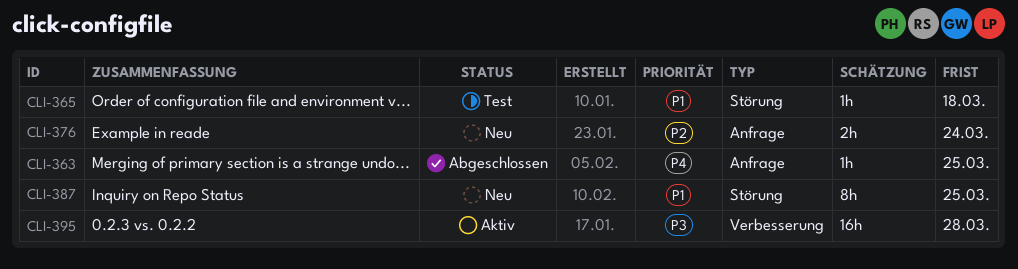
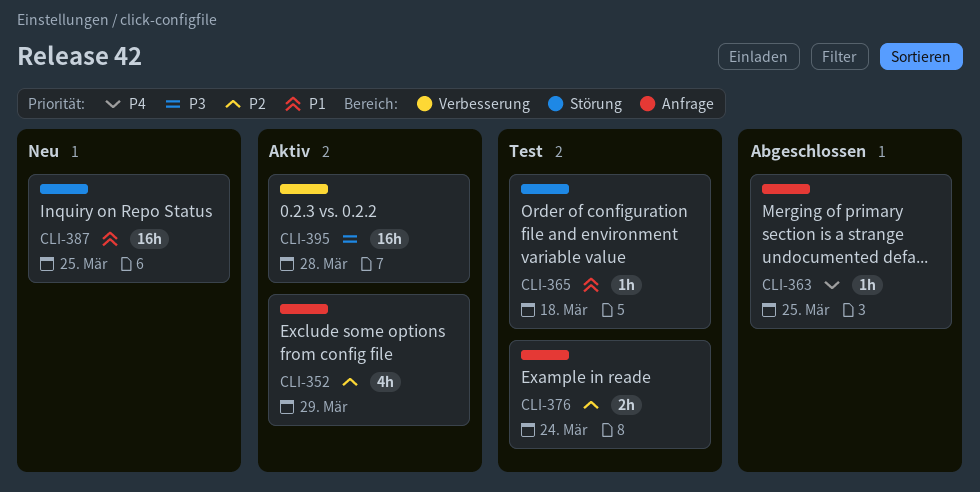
CLI-352: none -> present
CLI-376, status: Neu -> Test
CLI-387, estimate: 8h -> 16h

